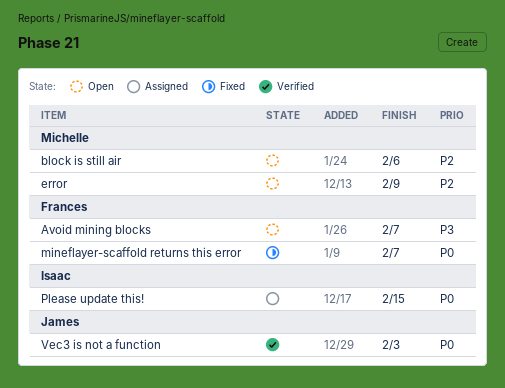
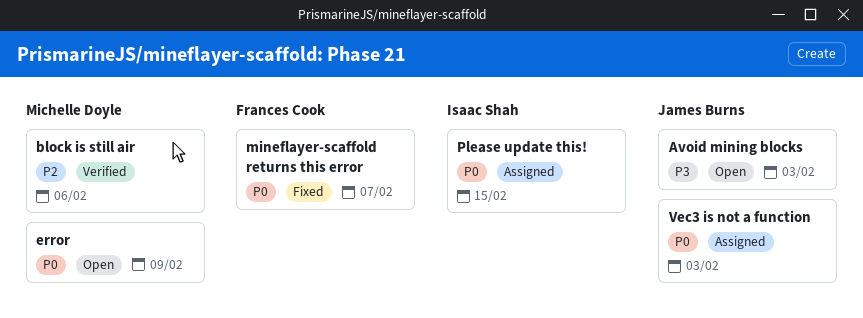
Avoid mining blocks, owner: Frances Cook -> James Burns
Avoid mining blocks, due: Feb 7 -> Feb 3
block is still air, status: Open -> Verified
error, priority: P2 -> P0
Vec3 is not a function, status: Verified -> Assigned

